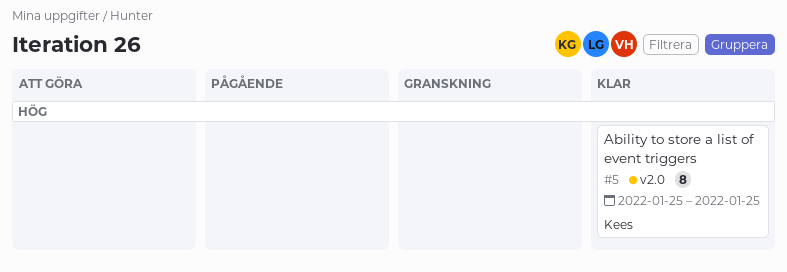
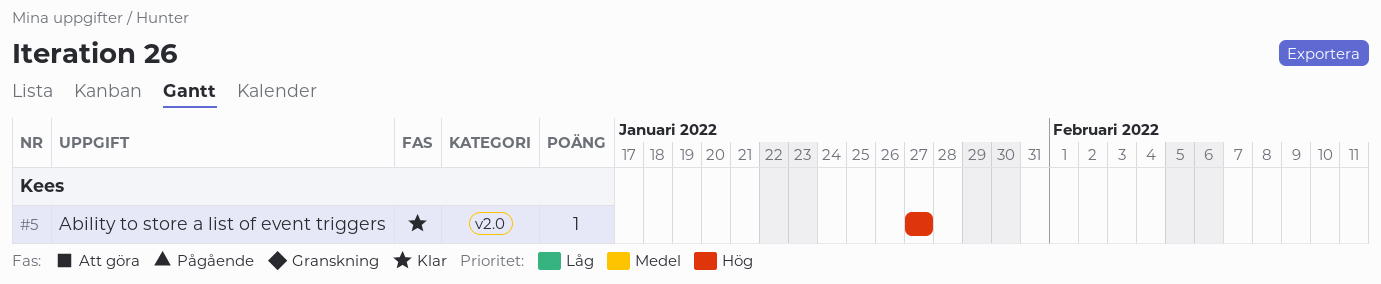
#5, estimate: 8 -> 1
#5, start: Jan 25 -> Jan 27
#5, due: Jan 25 -> Jan 27

